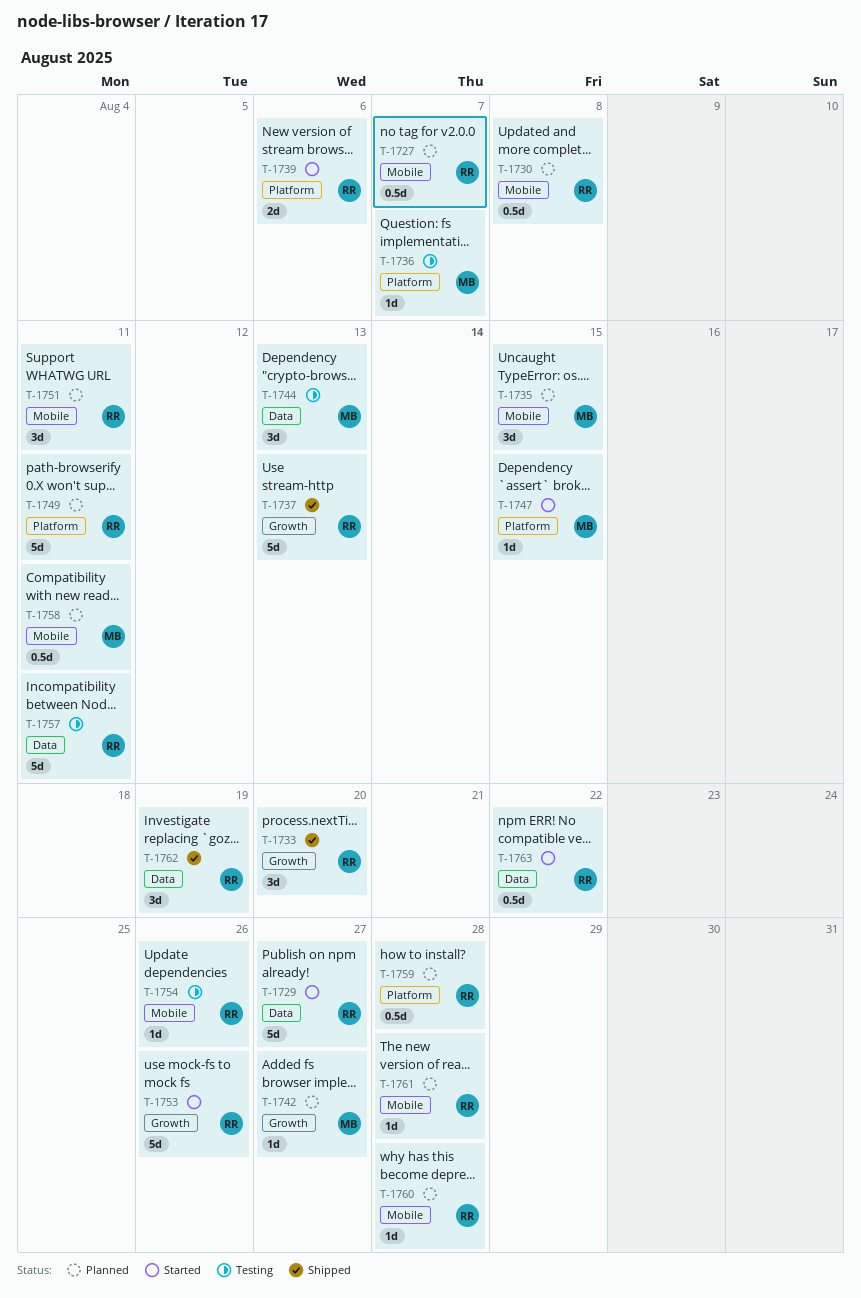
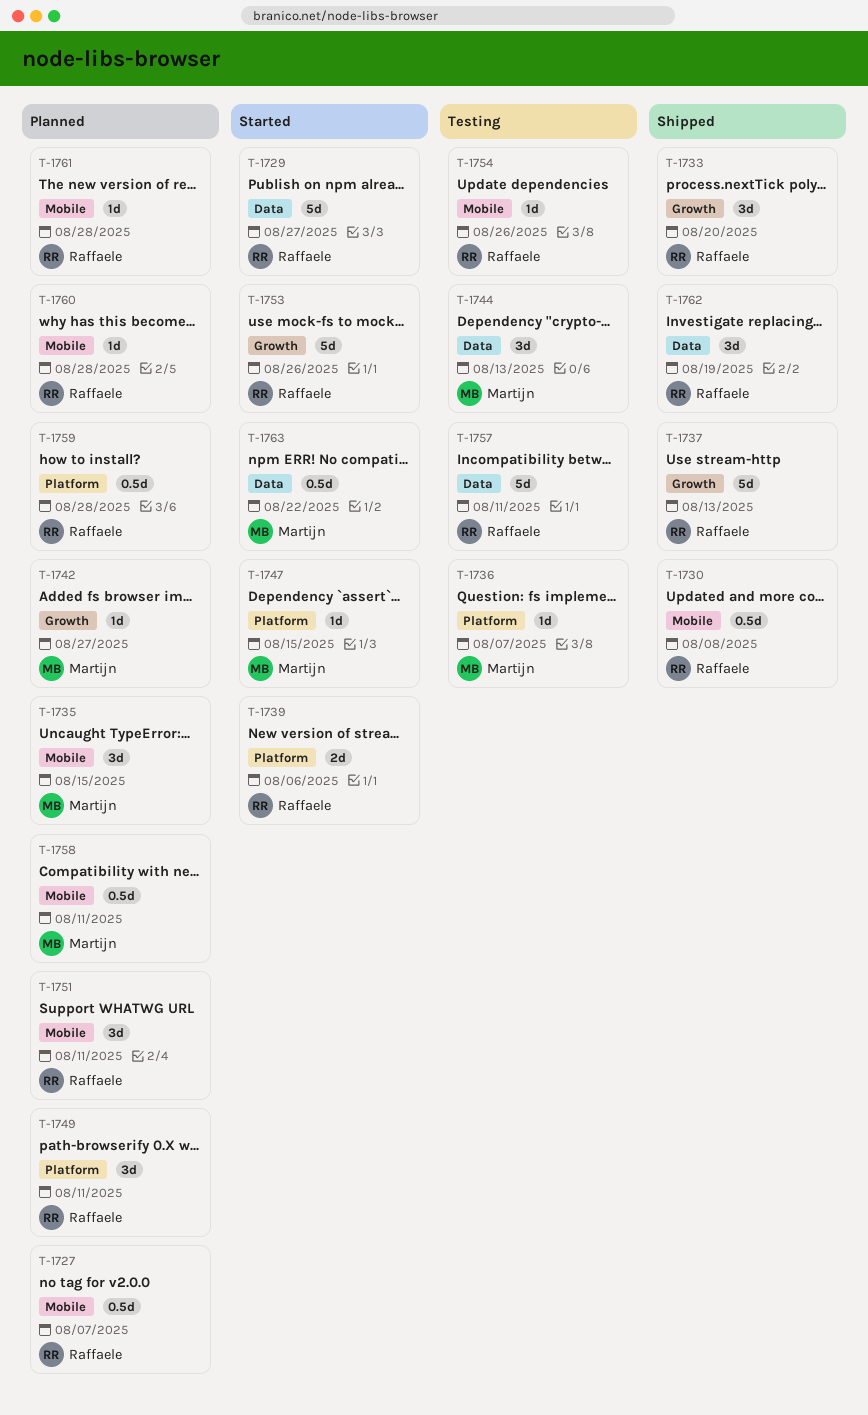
T-1730, status: Planned -> Shipped
T-1749, estimate: 5d -> 3d
T-1763, owner: Raffaele -> Martijn

